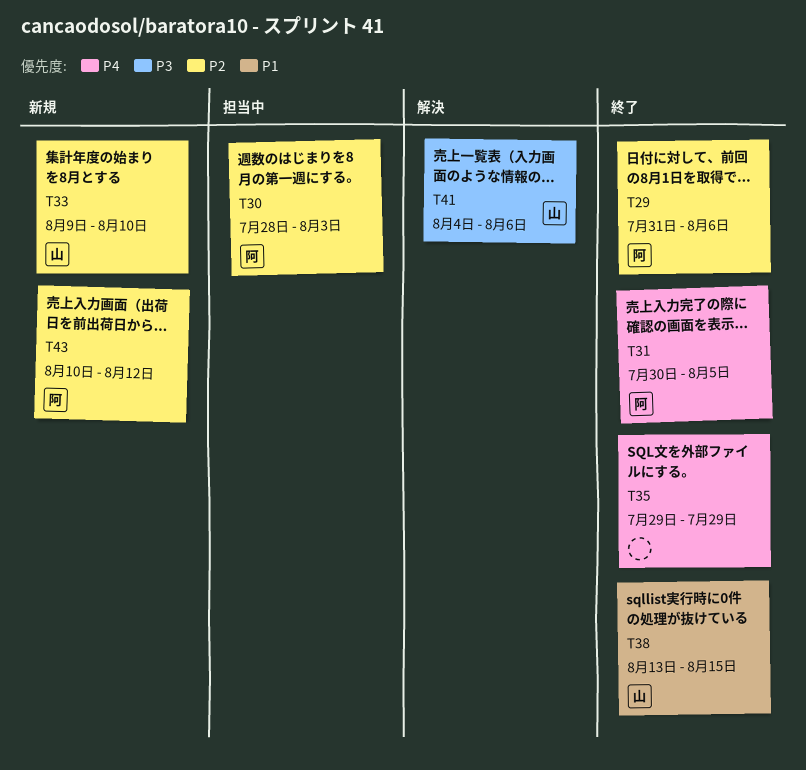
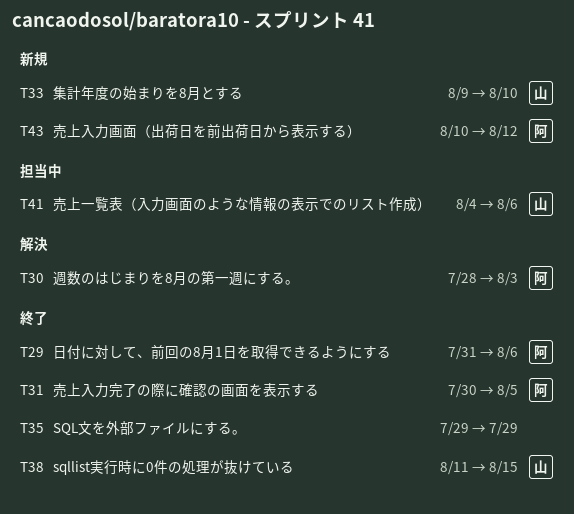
T30, status: 担当中 -> 解決
T38, start: Aug 13 -> Aug 11
T41, status: 解決 -> 担当中

